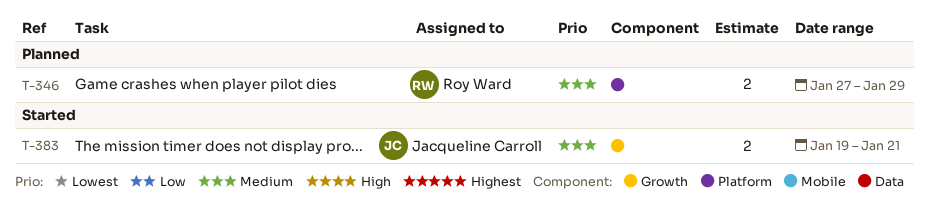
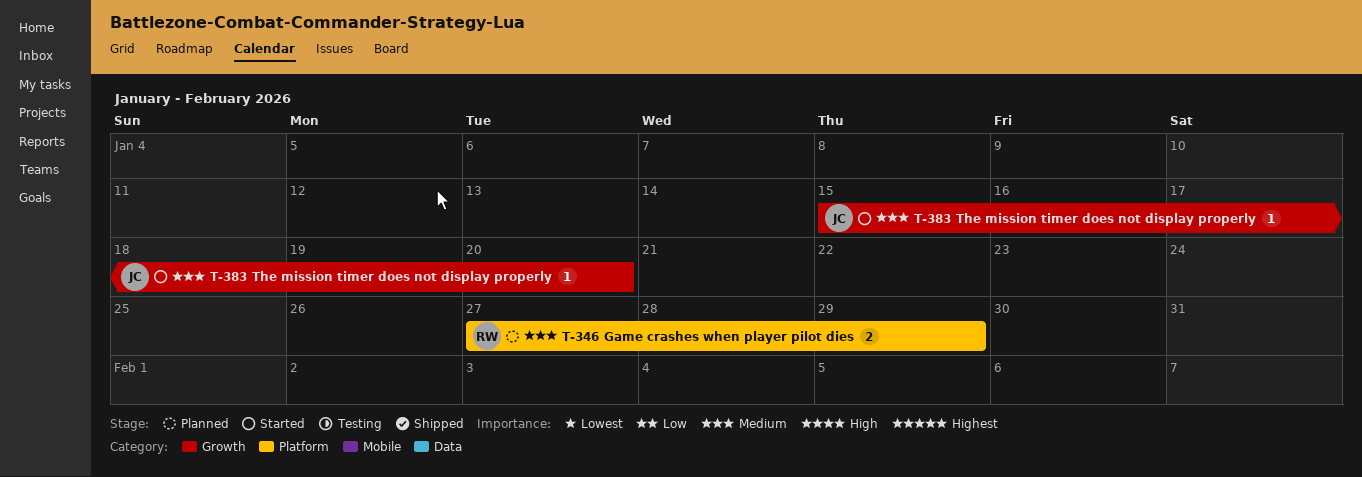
T-383, estimate: 2 -> 1
T-383, start: Jan 19 -> Jan 15
T-383, due: Jan 21 -> Jan 20

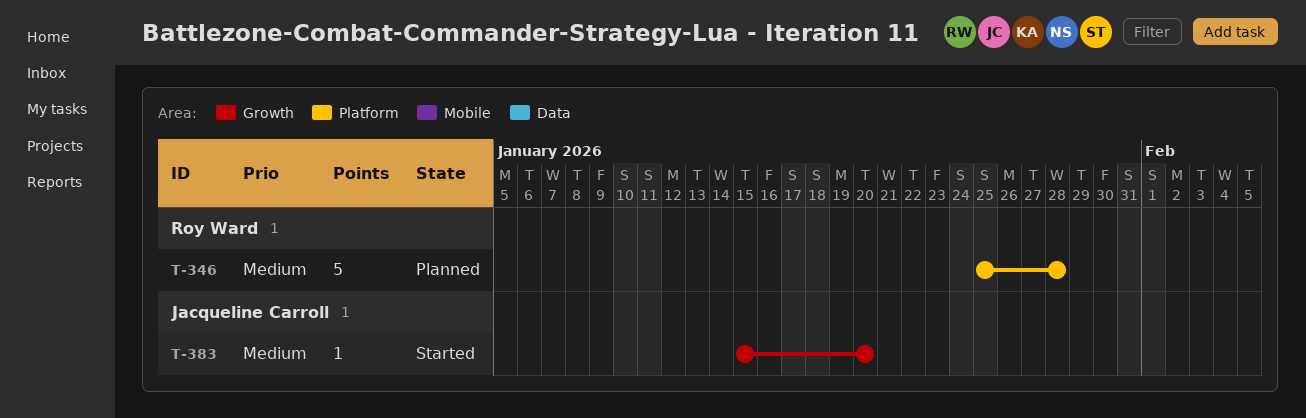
T-346, estimate: 2 -> 5
T-346, start: Jan 27 -> Jan 25
T-346, due: Jan 29 -> Jan 28

